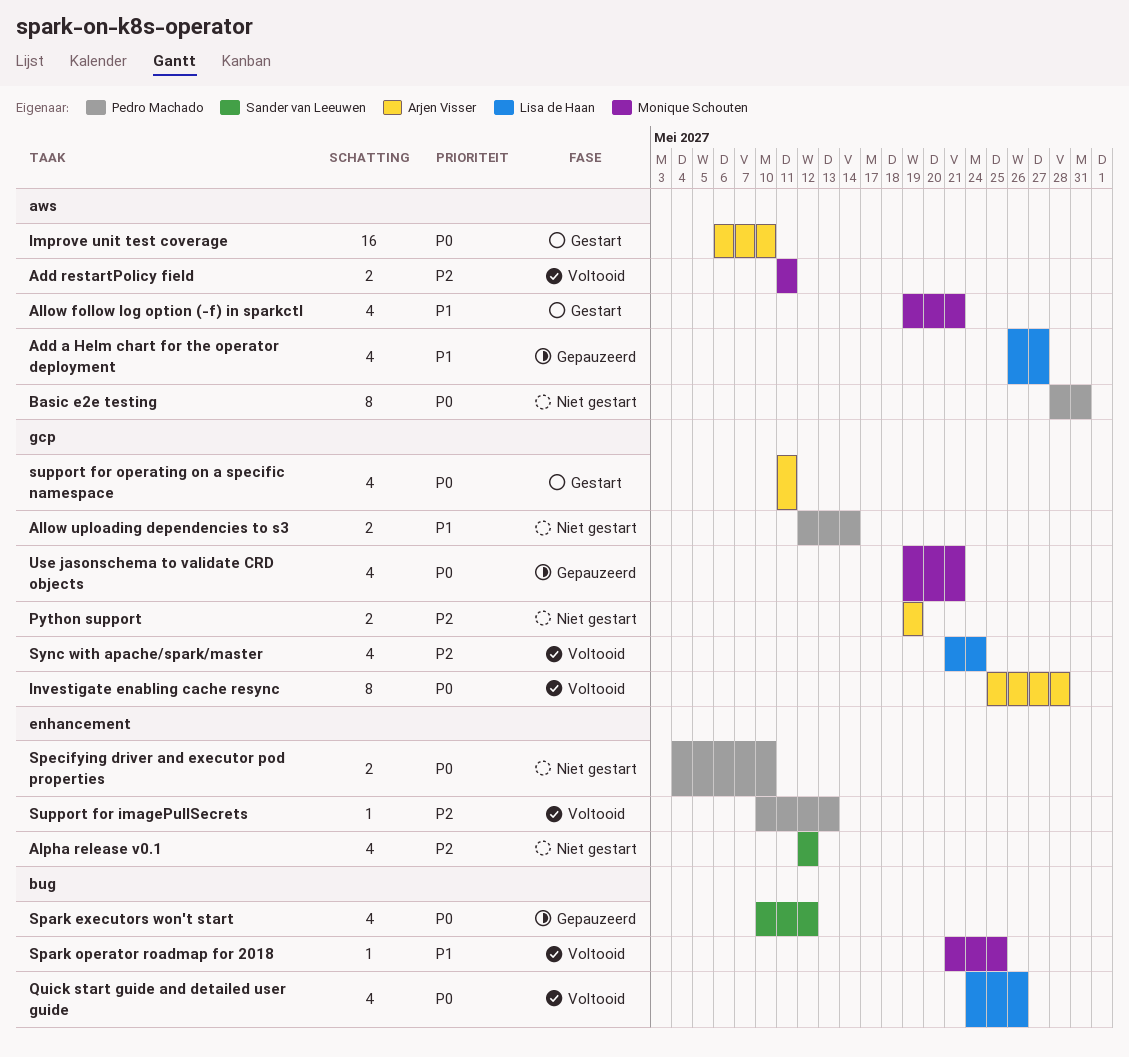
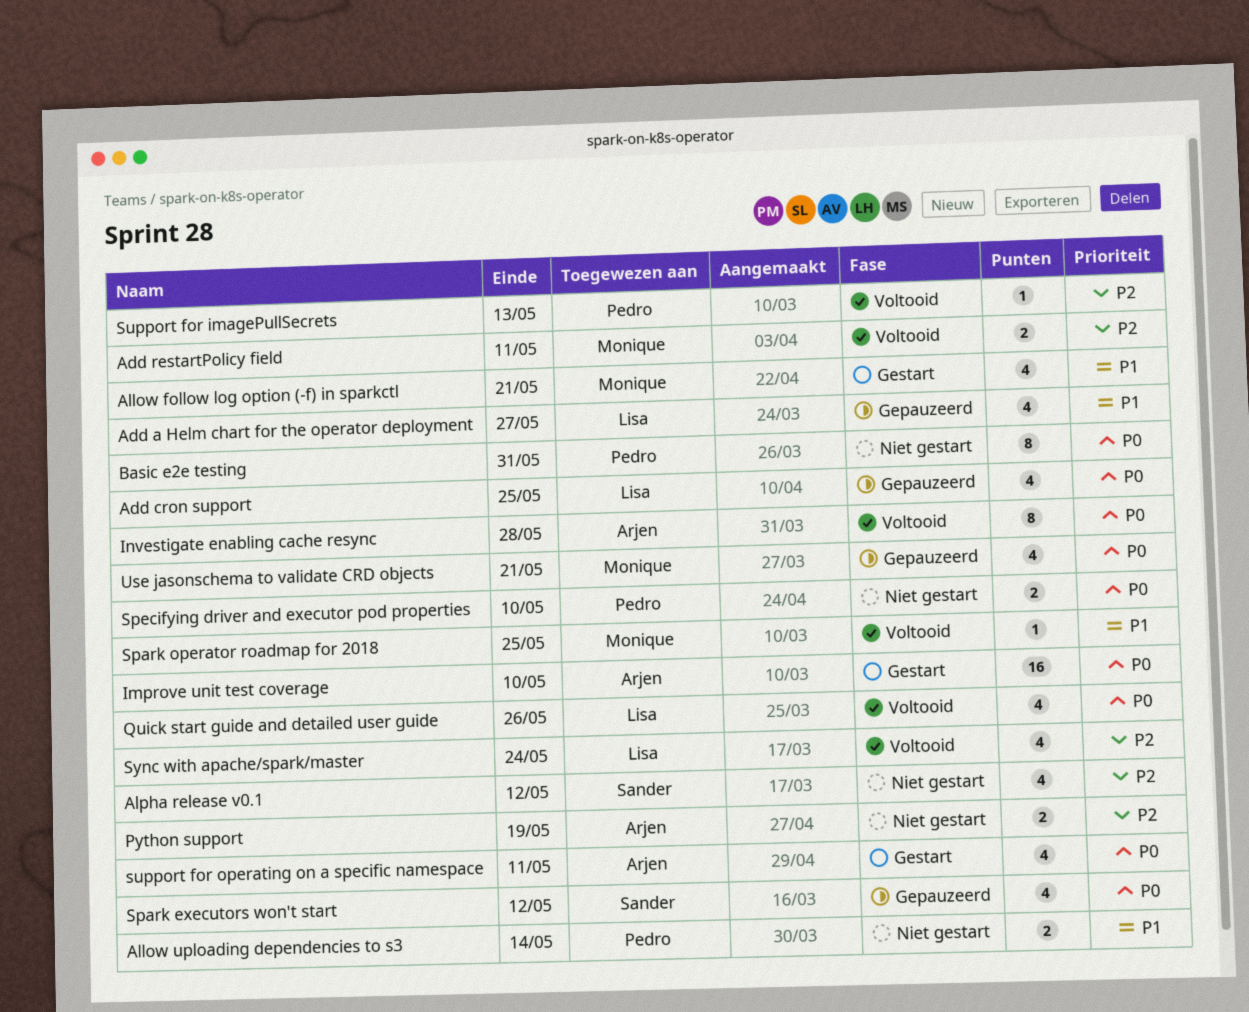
Add cron support: none -> present

